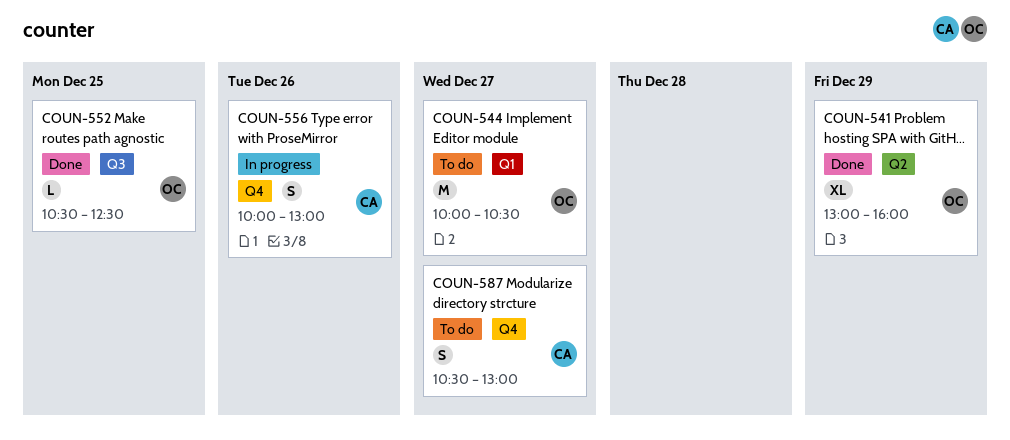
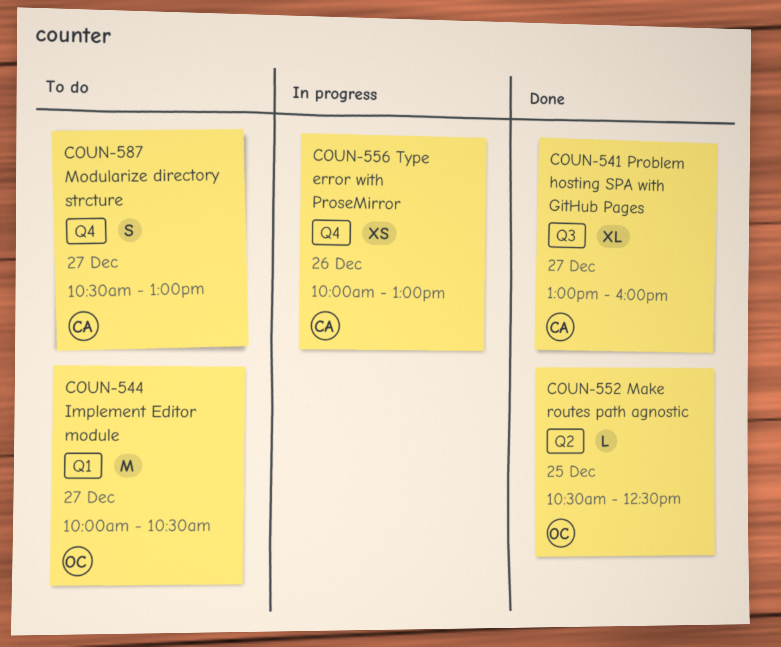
COUN-541, owner: OC -> CA
COUN-541, label: Q2 -> Q3
COUN-541, day: Dec 29 -> Dec 27
COUN-552, label: Q3 -> Q2
COUN-556, estimate: S -> XS

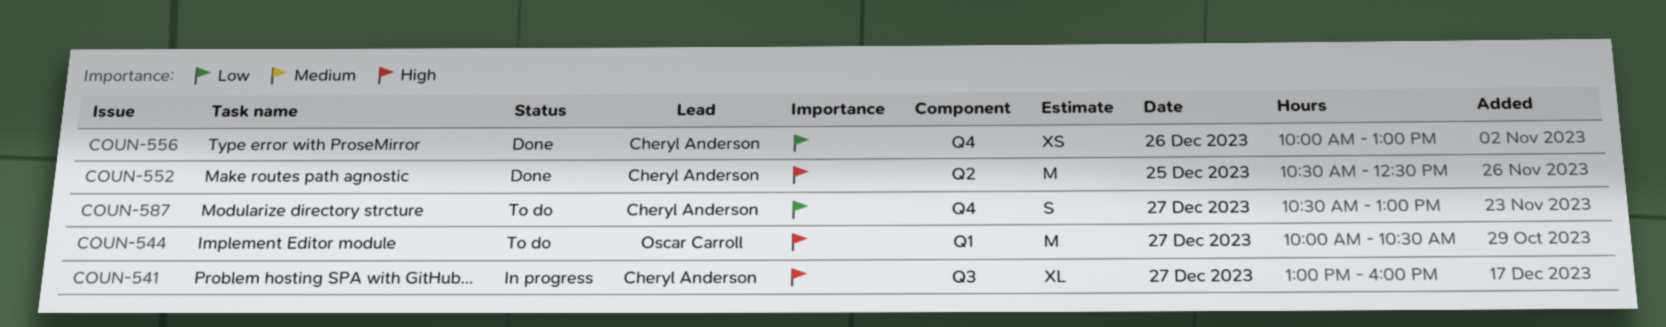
COUN-541, status: Done -> In progress
COUN-552, owner: Oscar Carroll -> Cheryl Anderson
COUN-552, estimate: L -> M
COUN-556, status: In progress -> Done

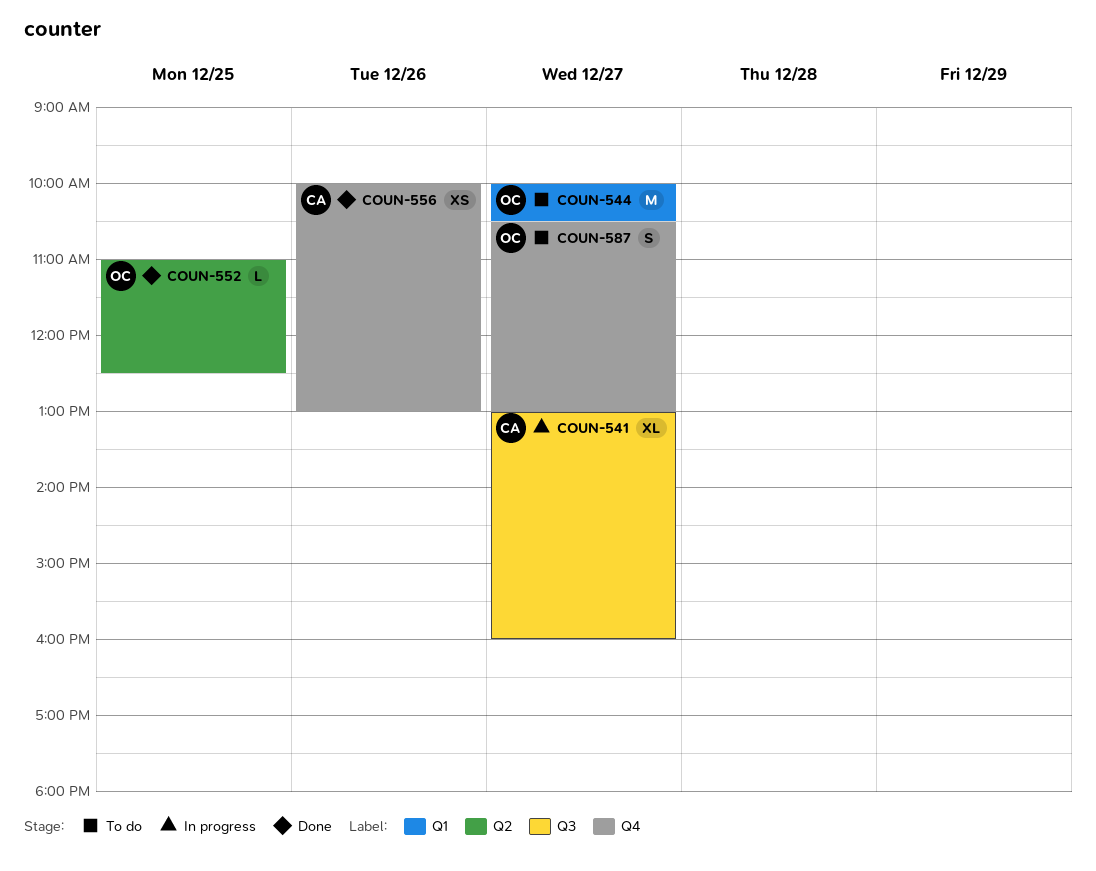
COUN-552, owner: Cheryl Anderson -> Oscar Carroll
COUN-552, estimate: M -> L
COUN-552, begins: 10:30 -> 11:00
COUN-587, owner: Cheryl Anderson -> Oscar Carroll

